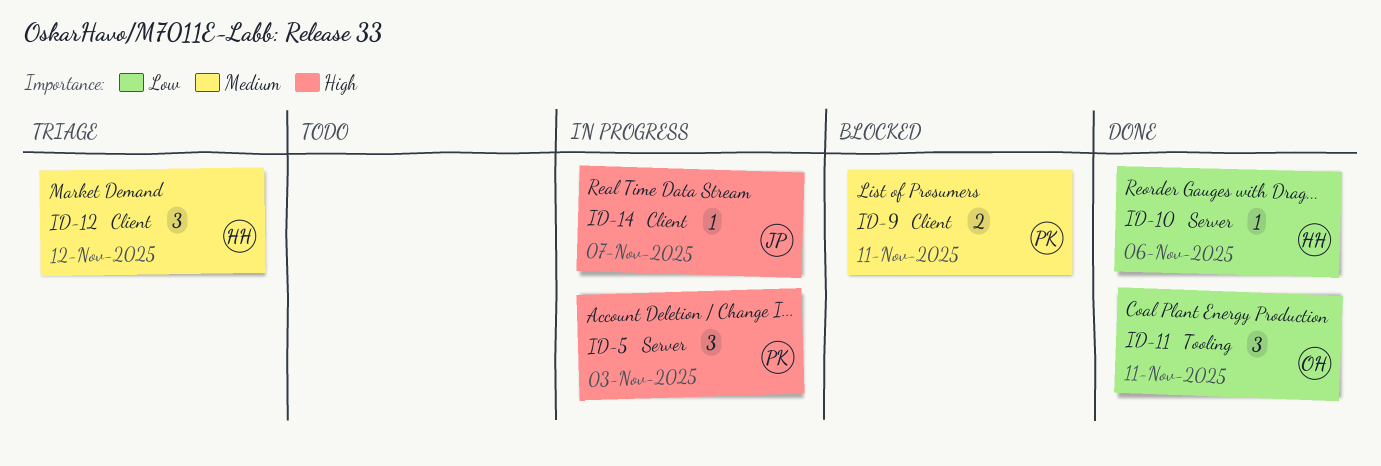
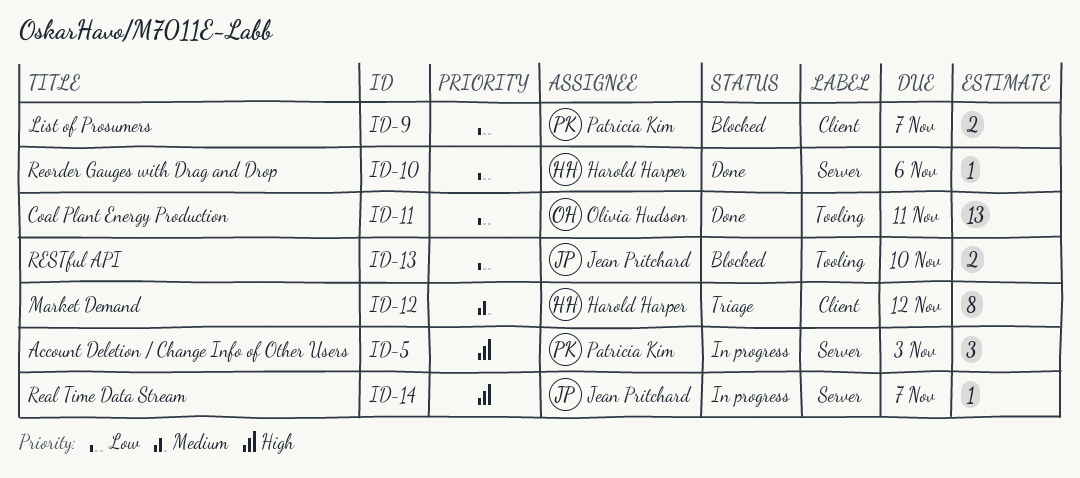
ID-9, priority: Medium -> Low
ID-9, due: Nov 11 -> Nov 7
ID-11, estimate: 3 -> 13
ID-12, estimate: 3 -> 8
ID-13: none -> present
ID-14, label: Client -> Server

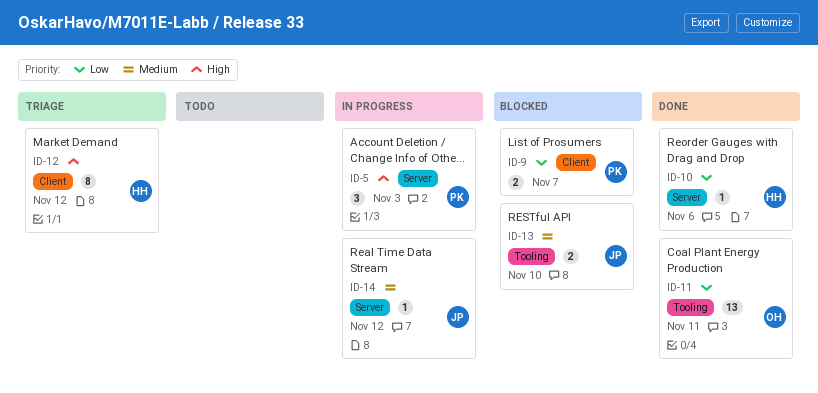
ID-12, priority: Medium -> High
ID-13, priority: Low -> Medium
ID-14, priority: High -> Medium
ID-14, due: Nov 7 -> Nov 12

